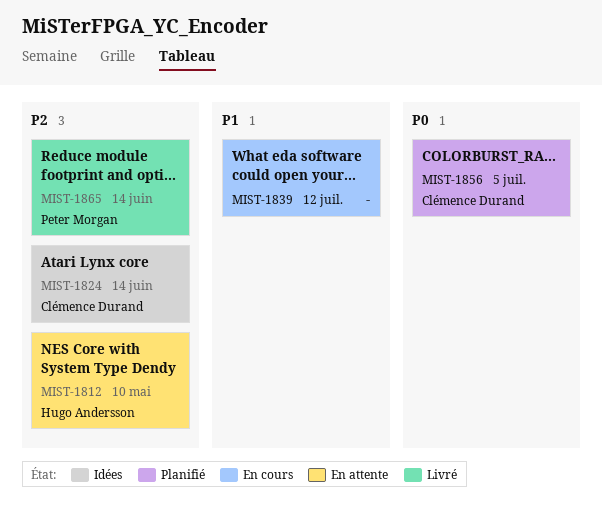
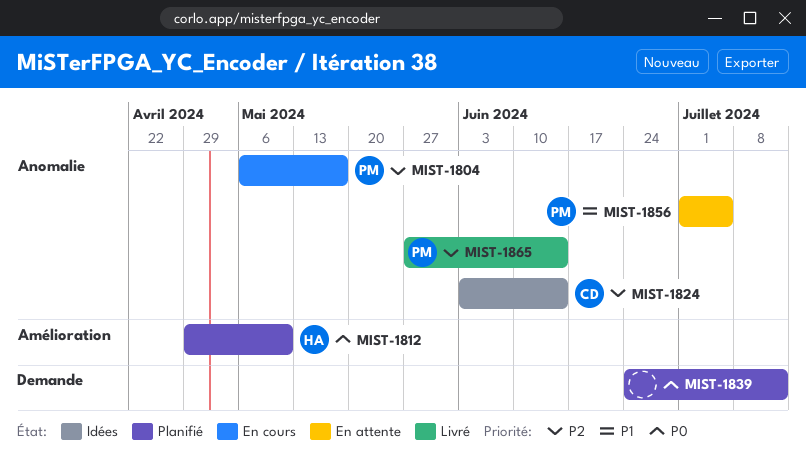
MIST-1804: none -> present
MIST-1812, status: En attente -> Planifié
MIST-1812, priority: P2 -> P0
MIST-1839, status: En cours -> Planifié
MIST-1839, priority: P1 -> P0
MIST-1856, status: Planifié -> En attente
MIST-1856, owner: Clémence Durand -> Peter Morgan
MIST-1856, priority: P0 -> P1

